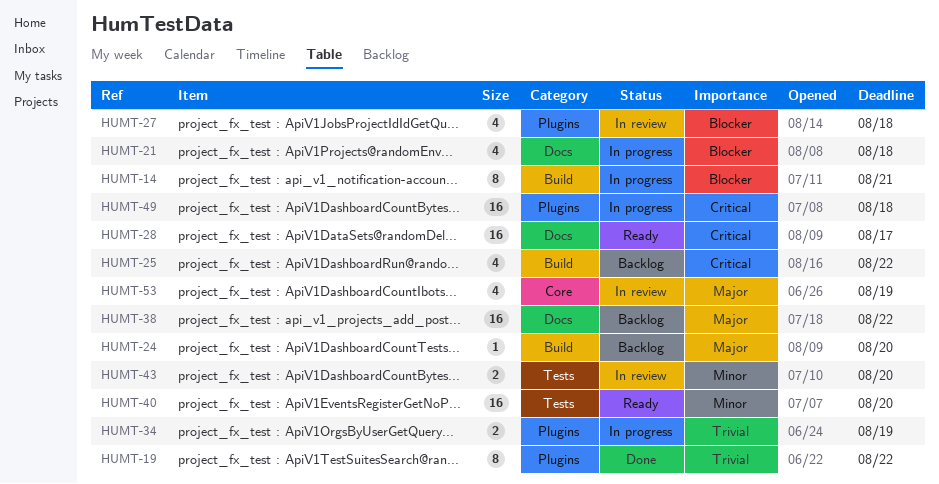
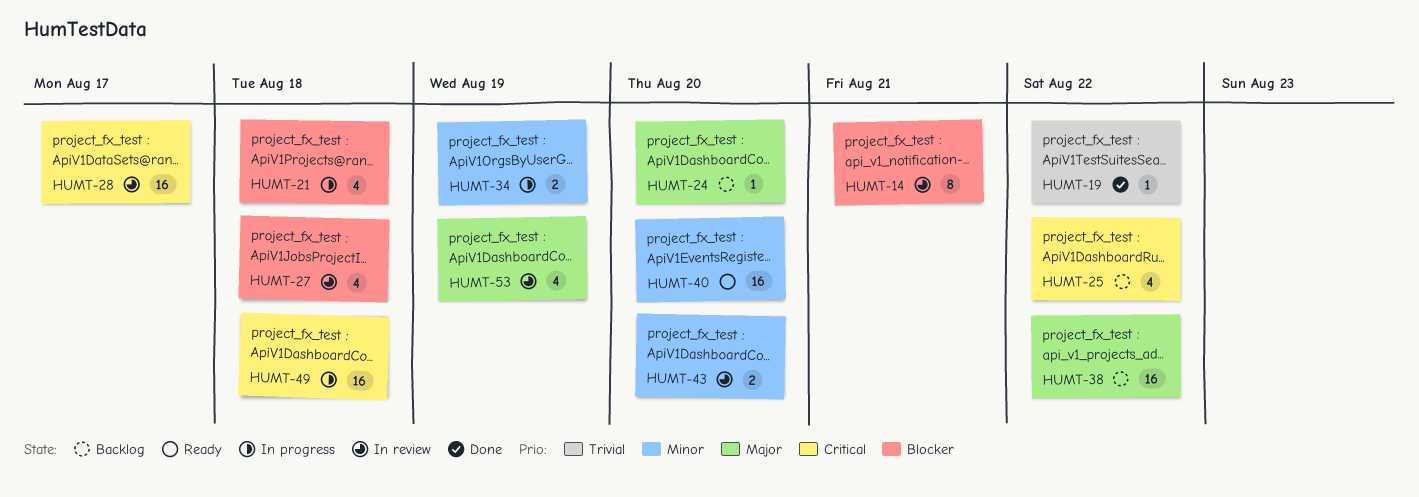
HUMT-14, status: In progress -> In review
HUMT-19, estimate: 8 -> 1
HUMT-28, status: Ready -> In review
HUMT-34, priority: Trivial -> Minor

